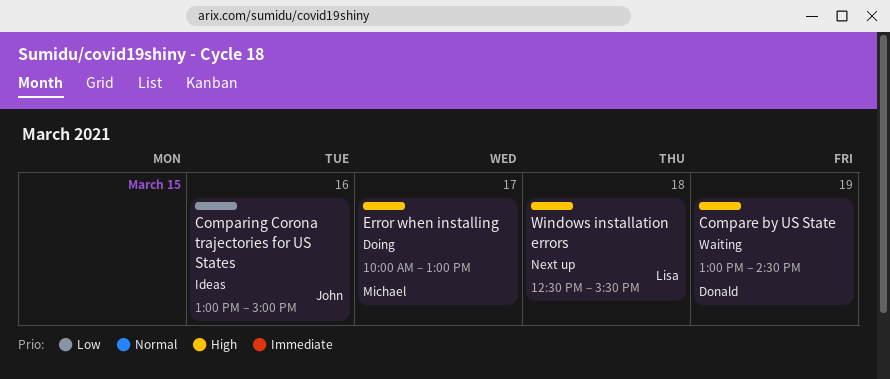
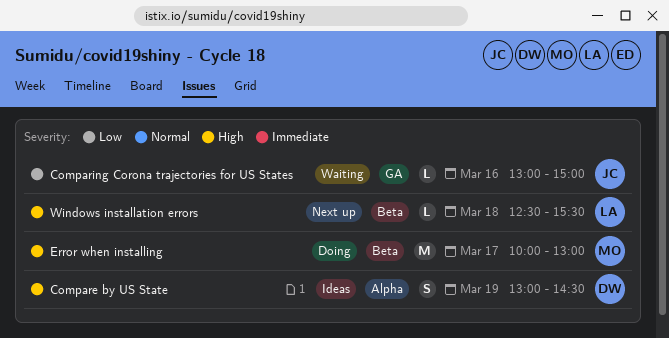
Compare by US State, status: Waiting -> Ideas
Comparing Corona trajectories for US States, status: Ideas -> Waiting

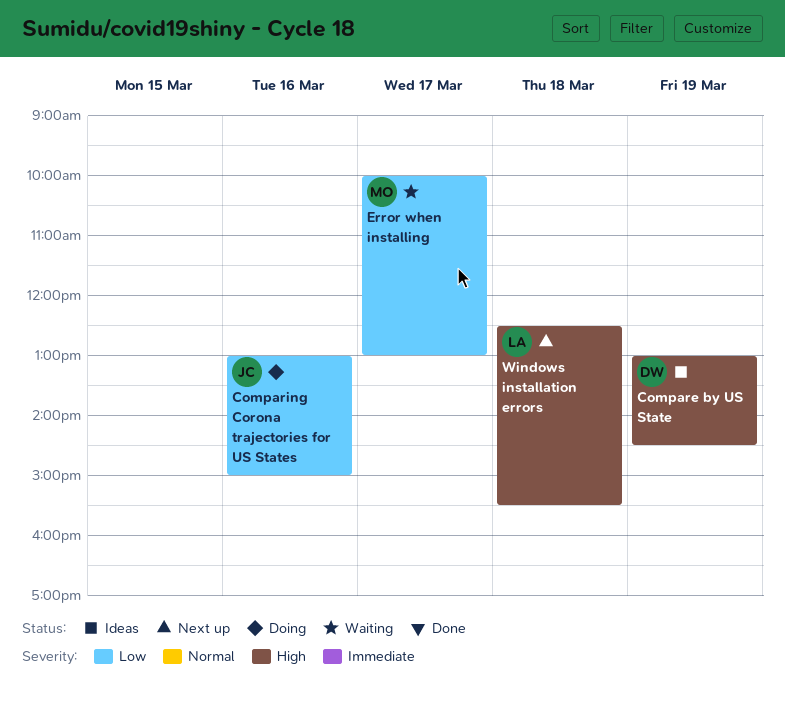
Comparing Corona trajectories for US States, status: Waiting -> Doing
Error when installing, status: Doing -> Waiting
Error when installing, priority: High -> Low

